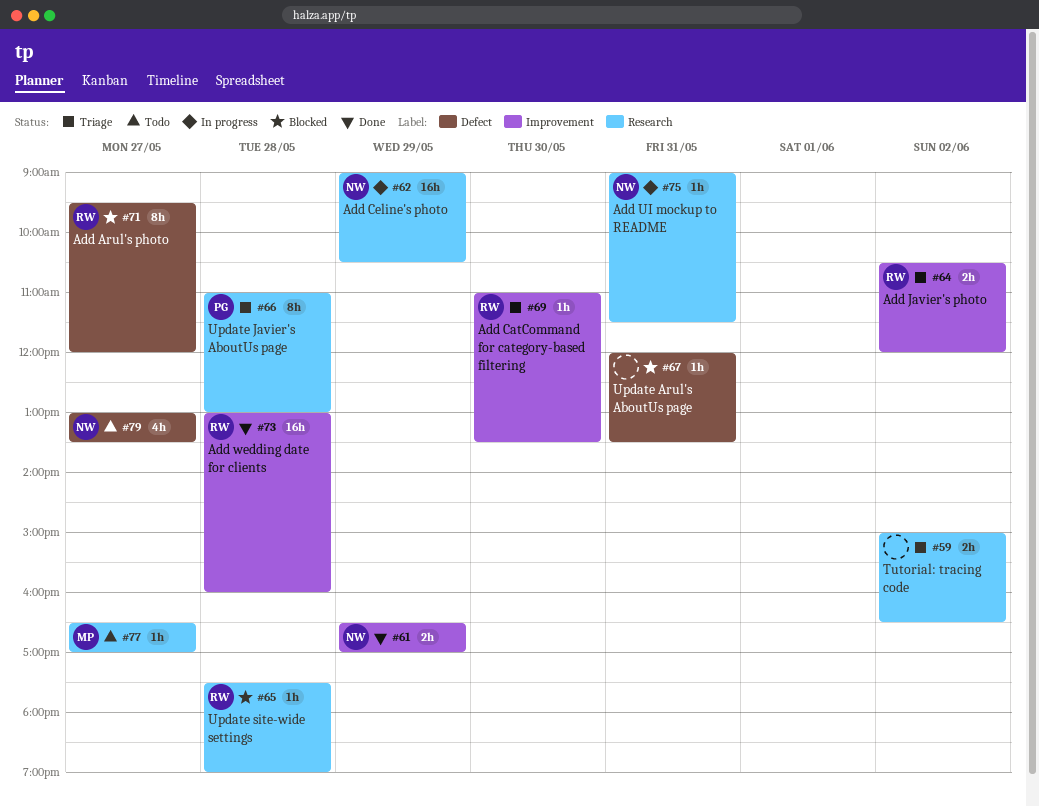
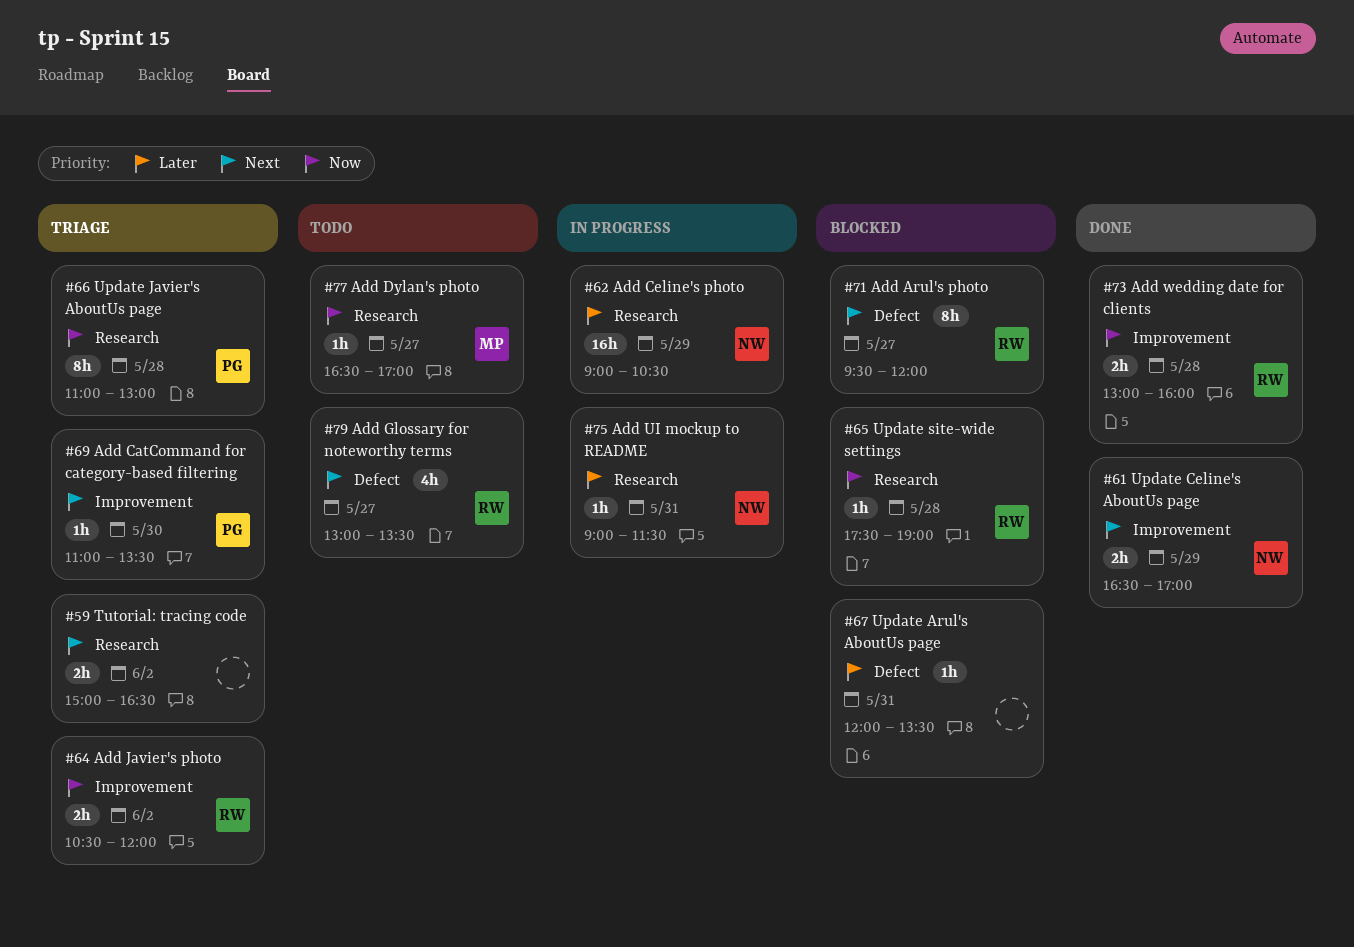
#69, owner: RW -> PG
#73, estimate: 16h -> 2h
#79, owner: NW -> RW

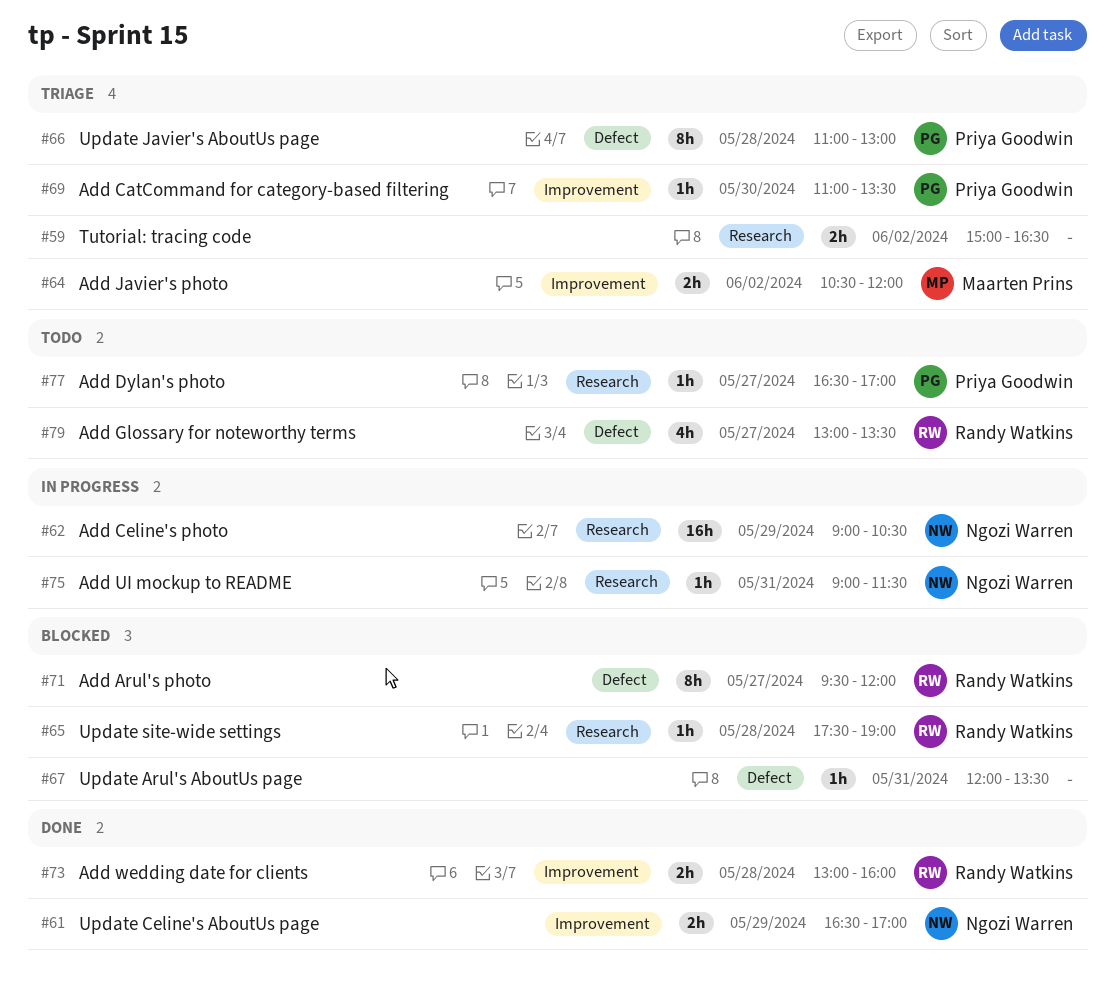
#64, owner: Randy Watkins -> Maarten Prins
#66, label: Research -> Defect
#77, owner: Maarten Prins -> Priya Goodwin

